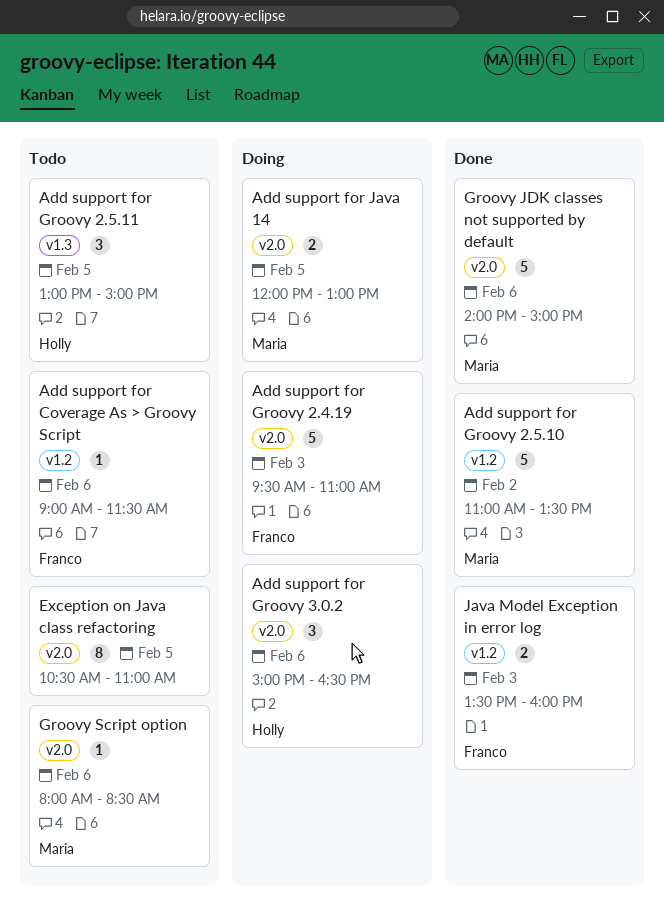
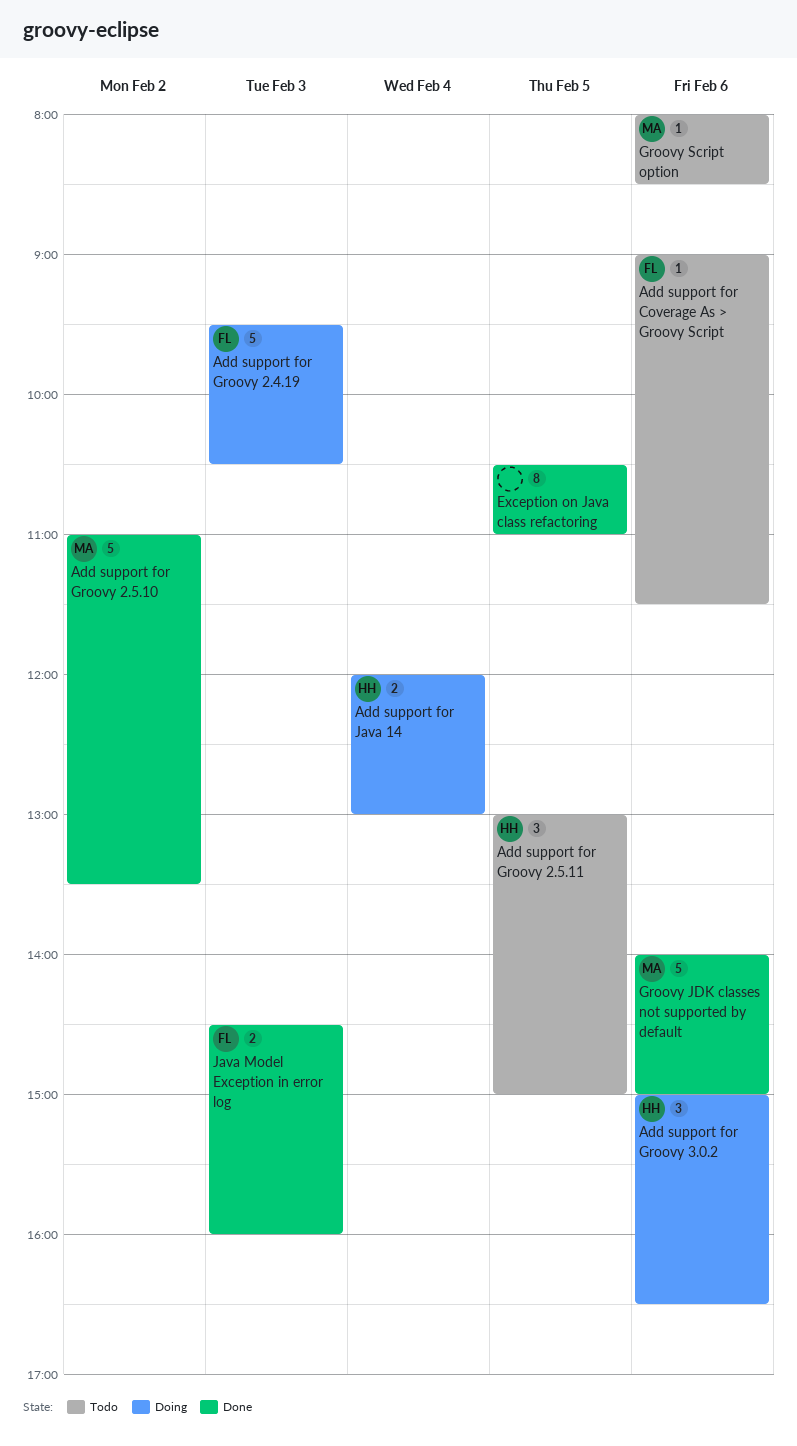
Add support for Groovy 2.4.19, ends: 11:00 -> 10:30
Add support for Java 14, owner: Maria -> Holly
Add support for Java 14, day: Feb 5 -> Feb 4
Exception on Java class refactoring, status: Todo -> Done
Java Model Exception in error log, begins: 13:30 -> 14:30

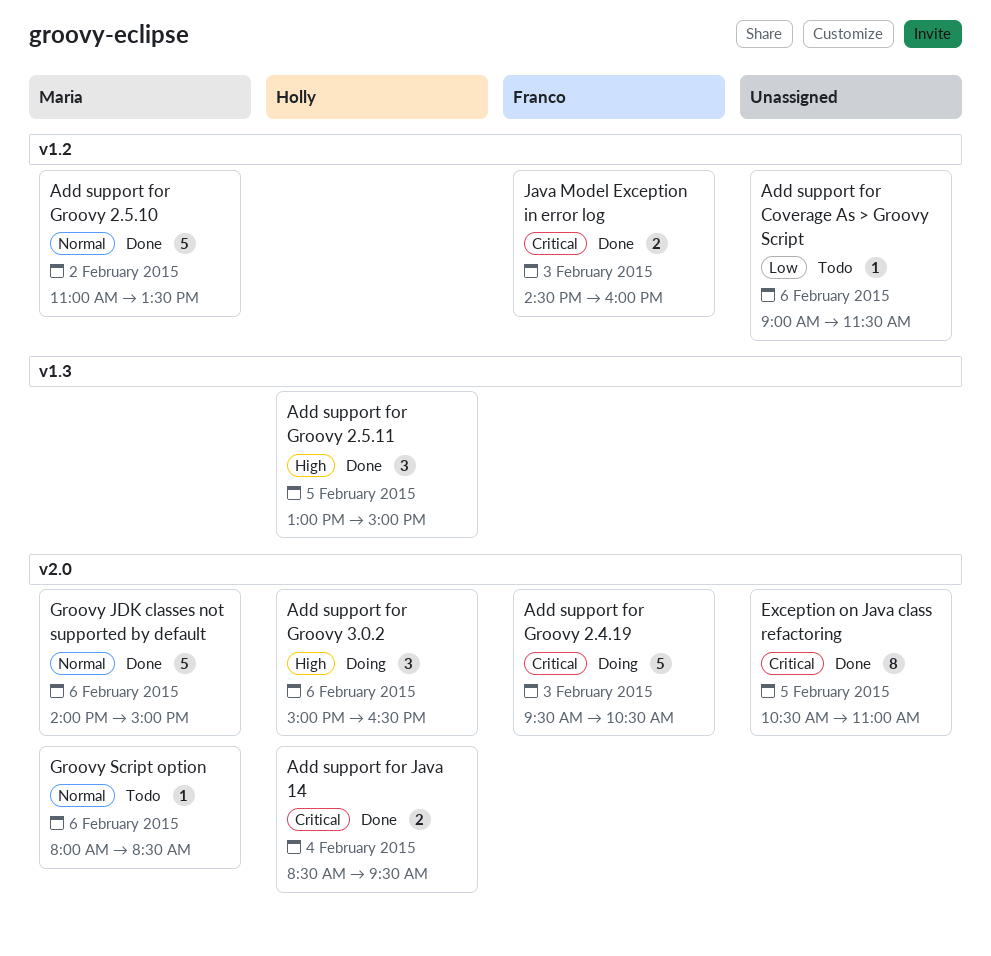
Add support for Coverage As > Groovy Script, owner: Franco -> none
Add support for Groovy 2.5.11, status: Todo -> Done
Add support for Java 14, status: Doing -> Done
Add support for Java 14, begins: 12:00 -> 08:30
Add support for Java 14, ends: 13:00 -> 09:30

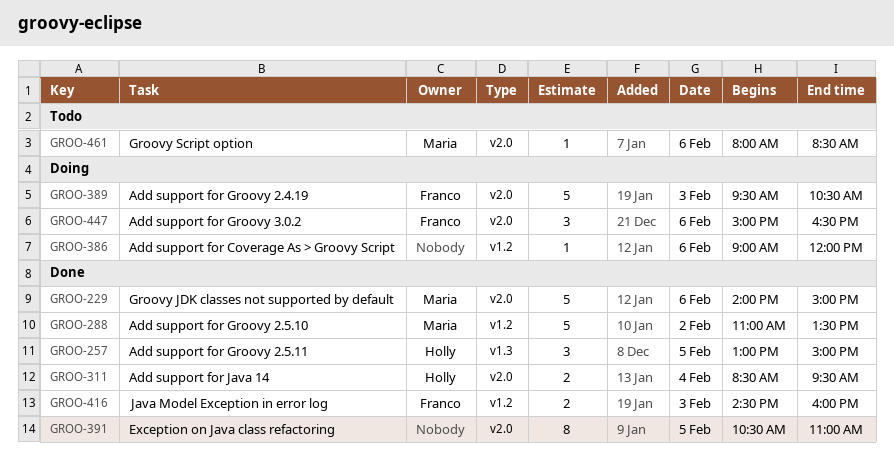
Add support for Coverage As > Groovy Script, status: Todo -> Doing
Add support for Coverage As > Groovy Script, ends: 11:30 -> 12:00
Add support for Groovy 3.0.2, owner: Holly -> Franco

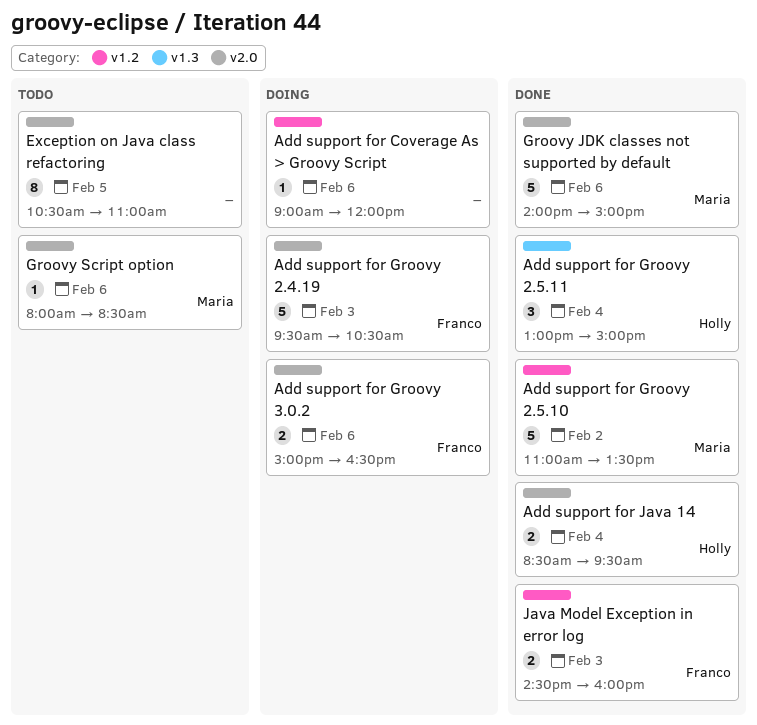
Add support for Groovy 2.5.11, day: Feb 5 -> Feb 4
Add support for Groovy 3.0.2, estimate: 3 -> 2
Exception on Java class refactoring, status: Done -> Todo

